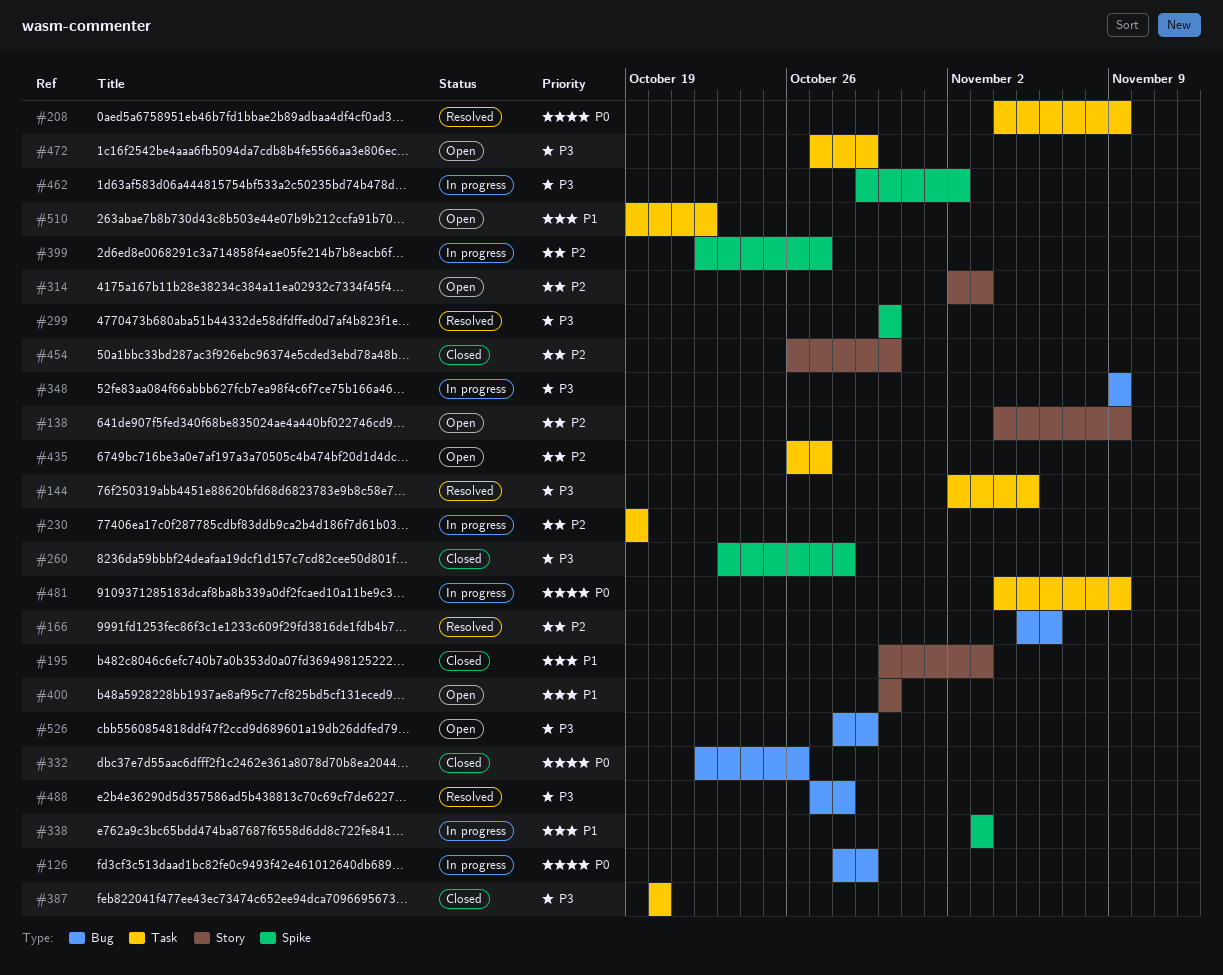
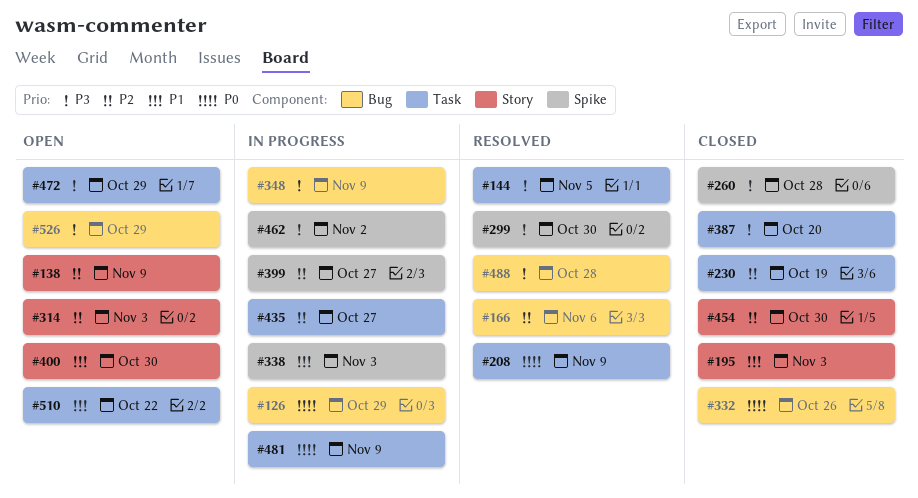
#230, status: In progress -> Closed
#435, status: Open -> In progress

